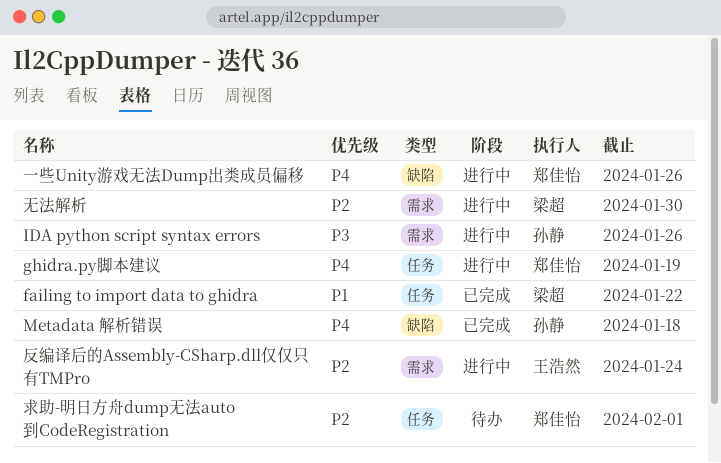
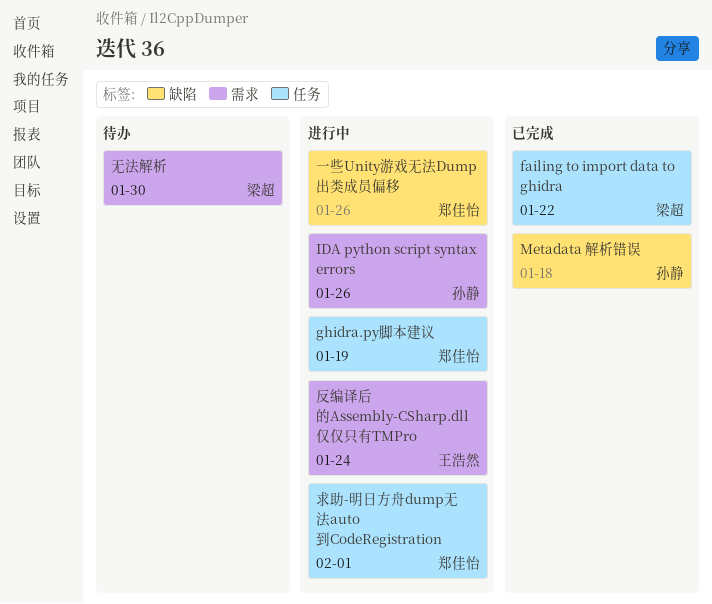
无法解析, status: 进行中 -> 待办
求助-明日方舟dump无法auto到CodeRegistration, status: 待办 -> 进行中

